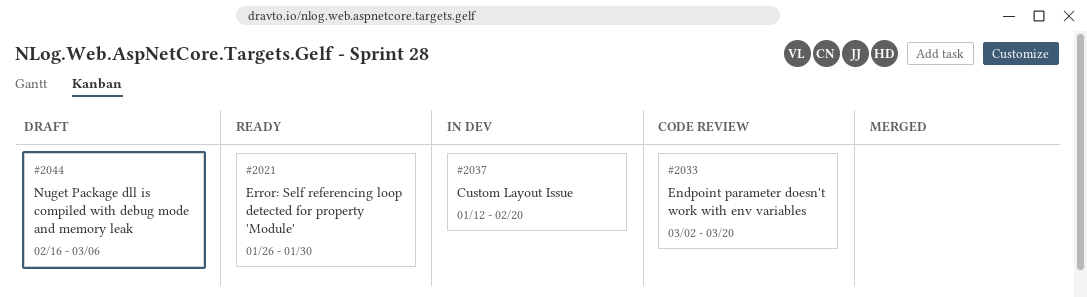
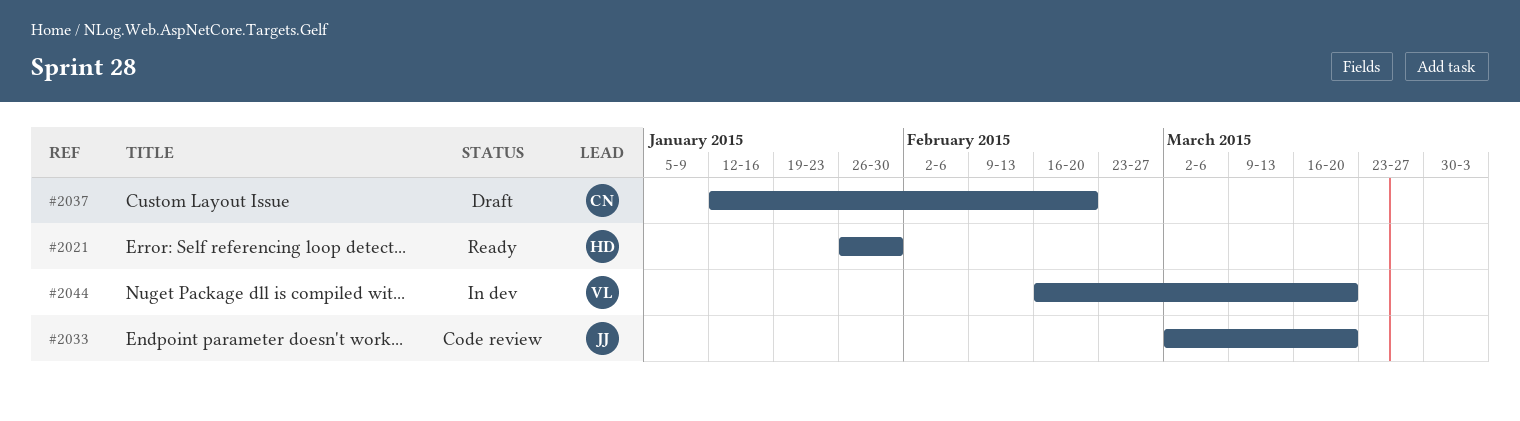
#2037, status: In dev -> Draft
#2044, status: Draft -> In dev
#2044, due: Mar 6 -> Mar 20

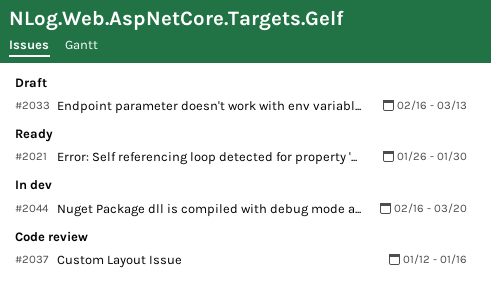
#2033, status: Code review -> Draft
#2033, start: Mar 2 -> Feb 16
#2033, due: Mar 20 -> Mar 13
#2037, status: Draft -> Code review
#2037, due: Feb 20 -> Jan 16

